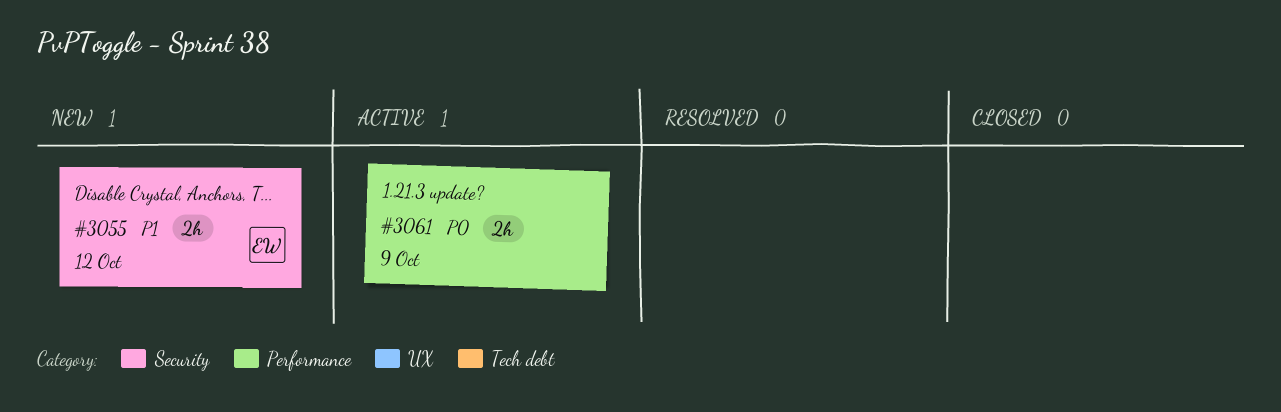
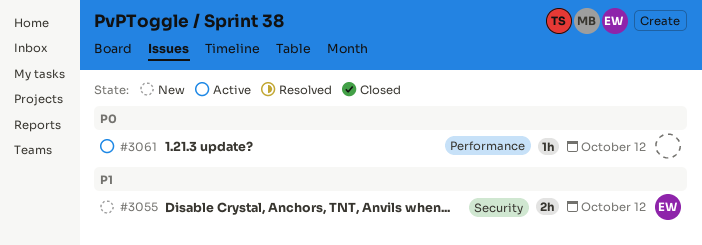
#3061, estimate: 2h -> 1h
#3061, due: Oct 9 -> Oct 12

